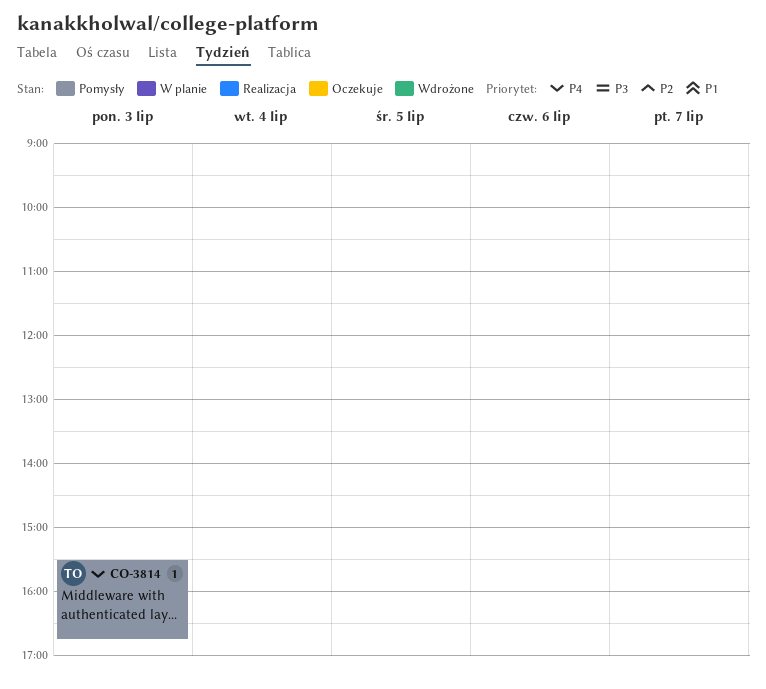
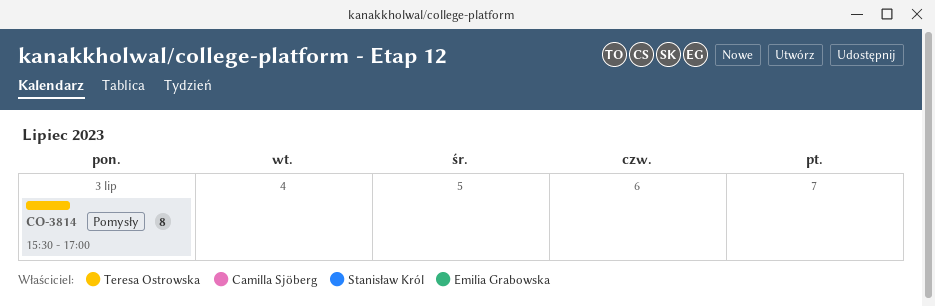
CO-3814, estimate: 1 -> 8
CO-3814, ends: 16:45 -> 17:00

